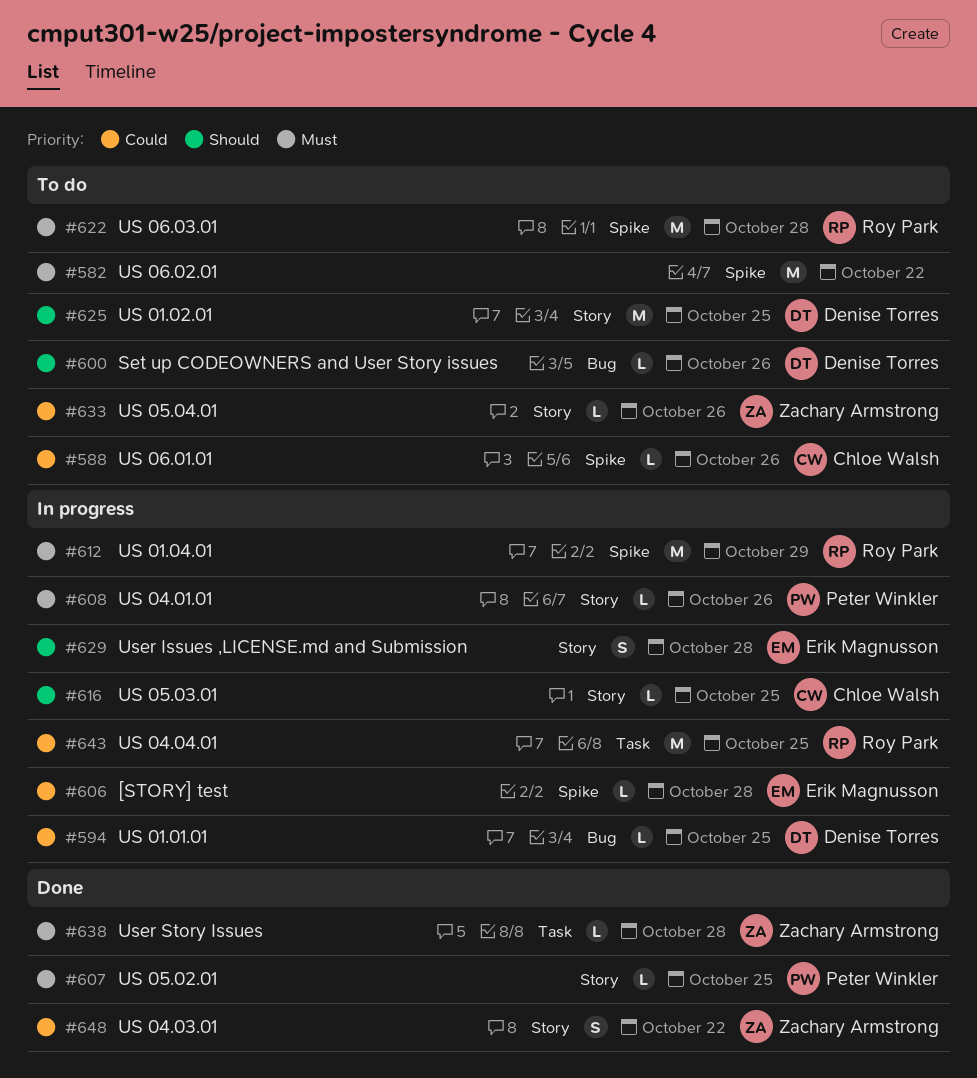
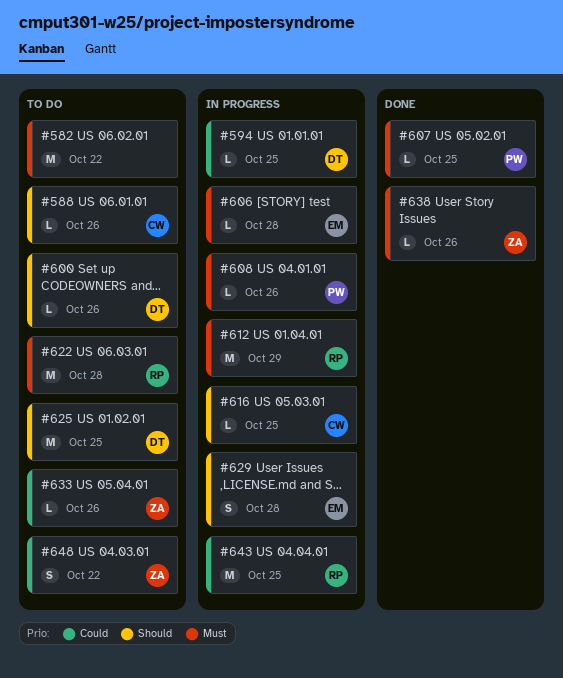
#588, priority: Could -> Should
#606, priority: Could -> Must
#638, due: Oct 28 -> Oct 26
#648, status: Done -> To do

